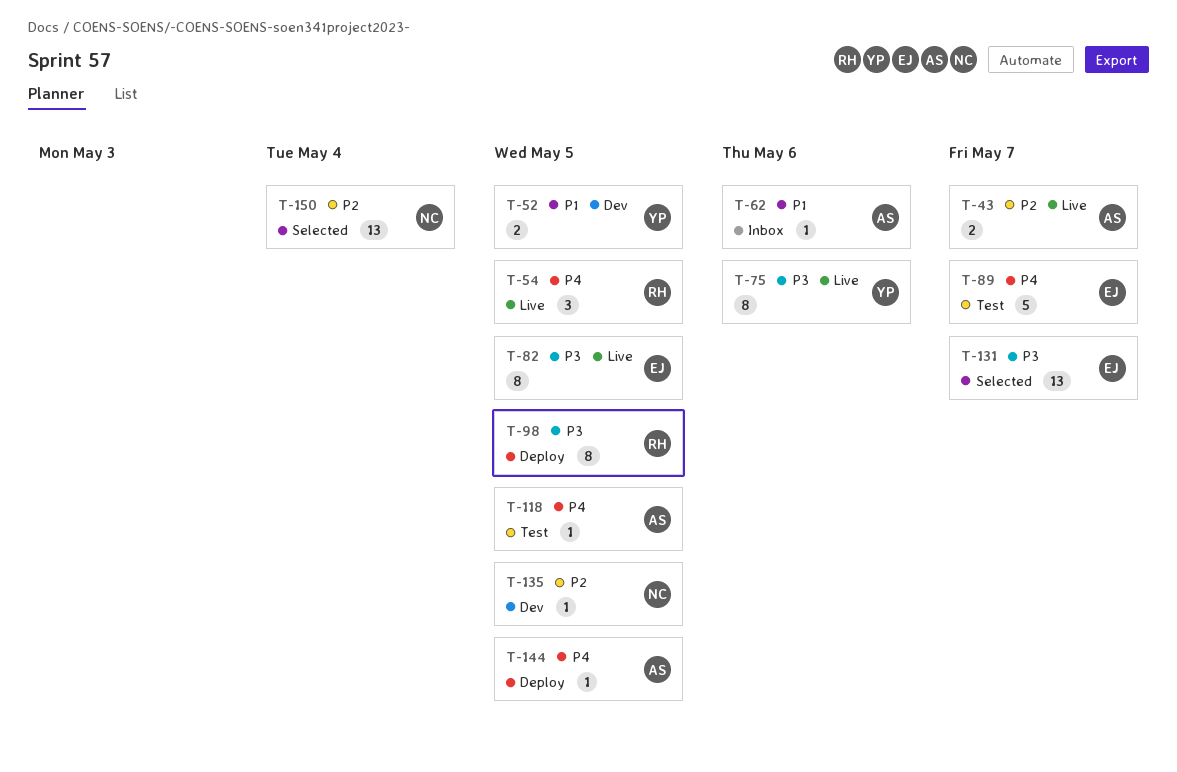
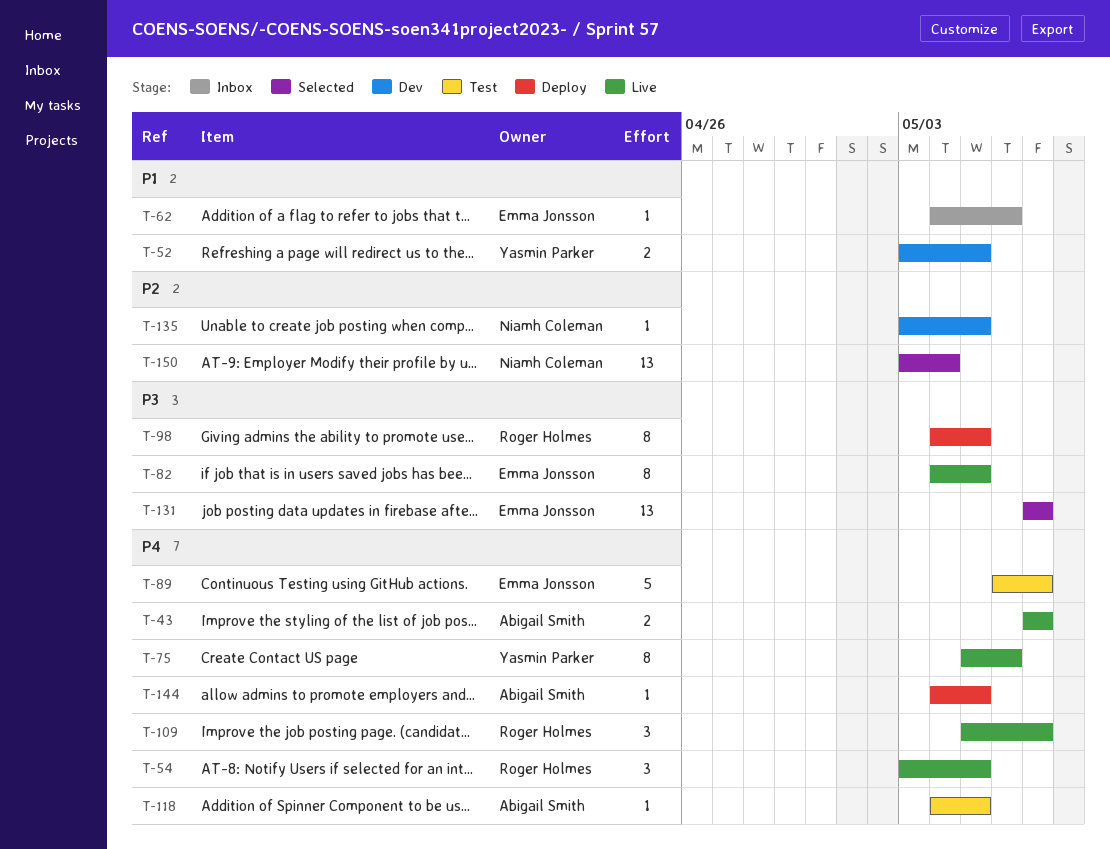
T-43, priority: P2 -> P4
T-62, owner: Abigail Smith -> Emma Jonsson
T-75, priority: P3 -> P4
T-109: none -> present

